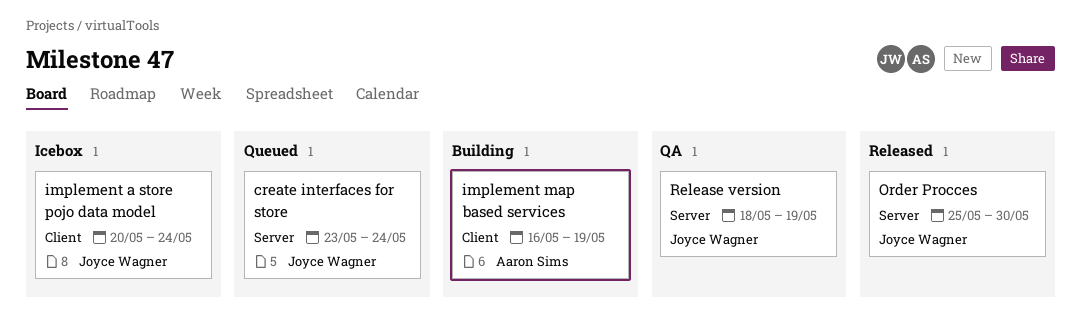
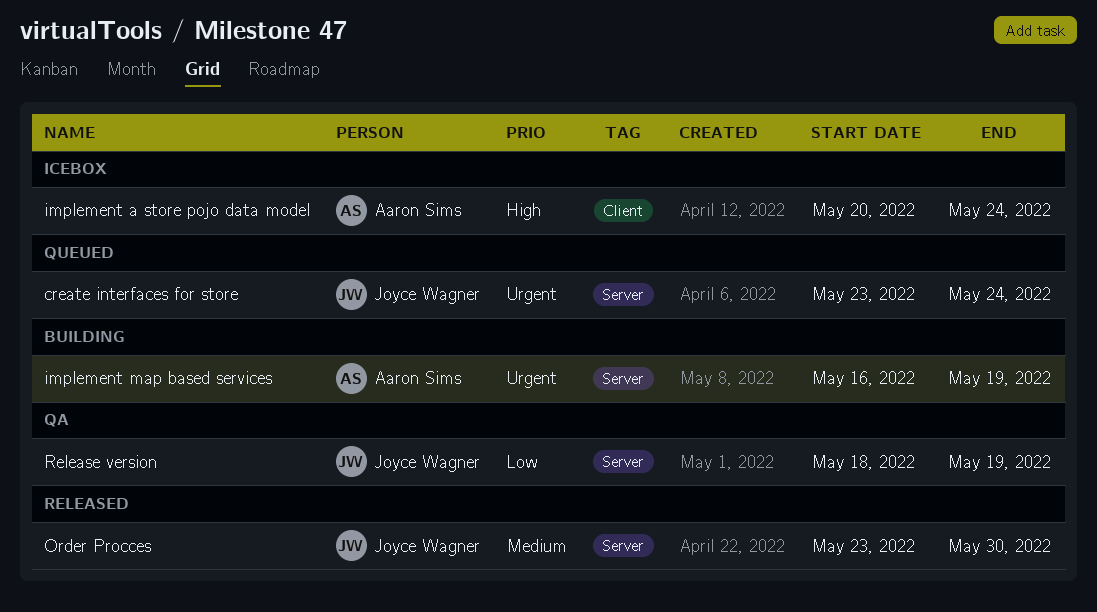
implement a store pojo data model, owner: Joyce Wagner -> Aaron Sims
implement map based services, label: Client -> Server
Order Procces, start: May 25 -> May 23

